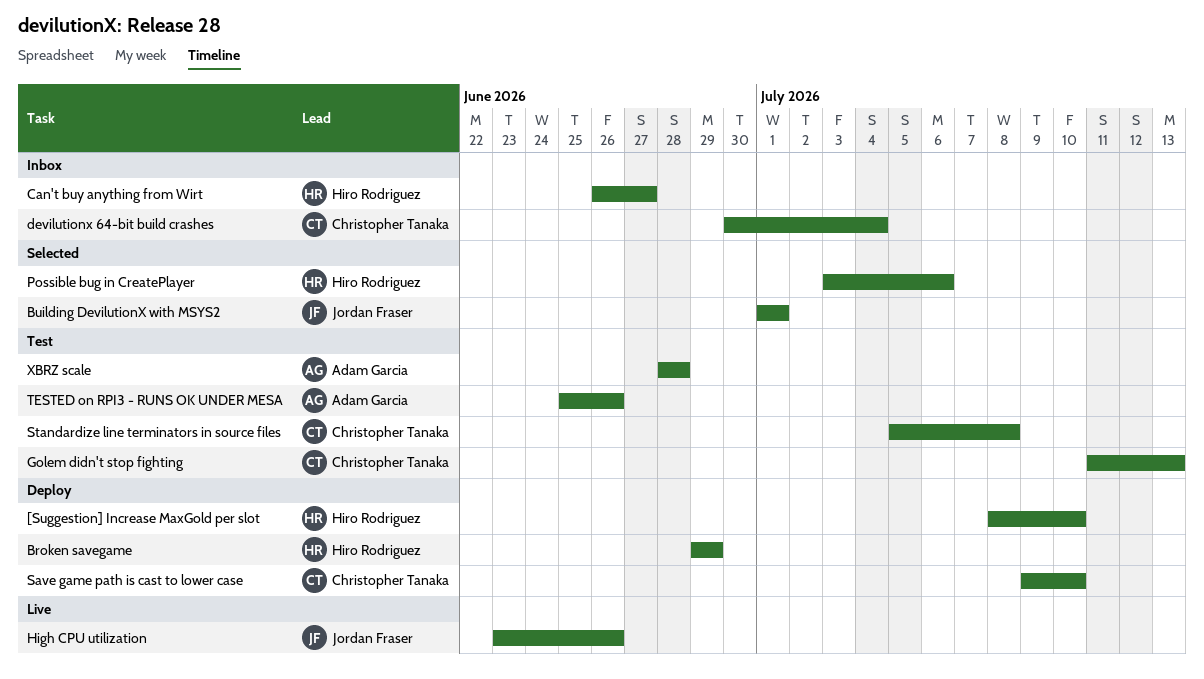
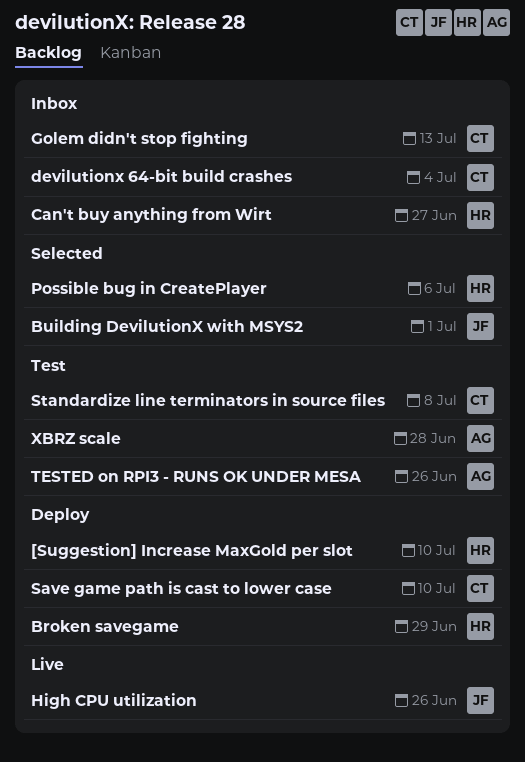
Golem didn't stop fighting, status: Test -> Inbox

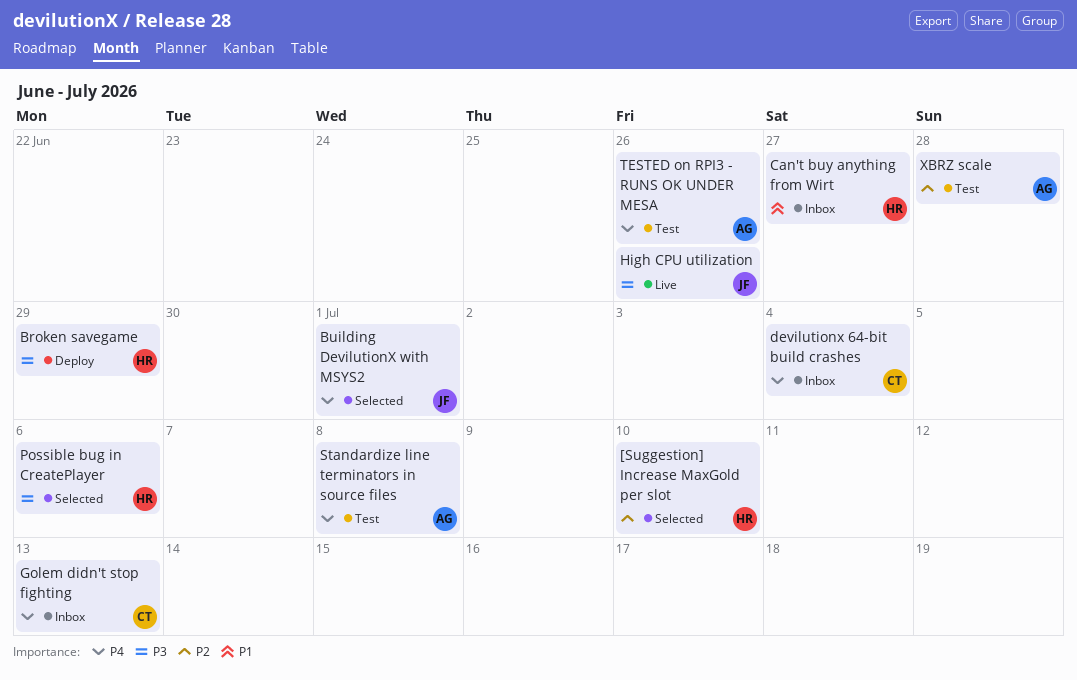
[Suggestion] Increase MaxGold per slot, status: Deploy -> Selected
Save game path is cast to lower case: present -> none
Standardize line terminators in source files, owner: CT -> AG

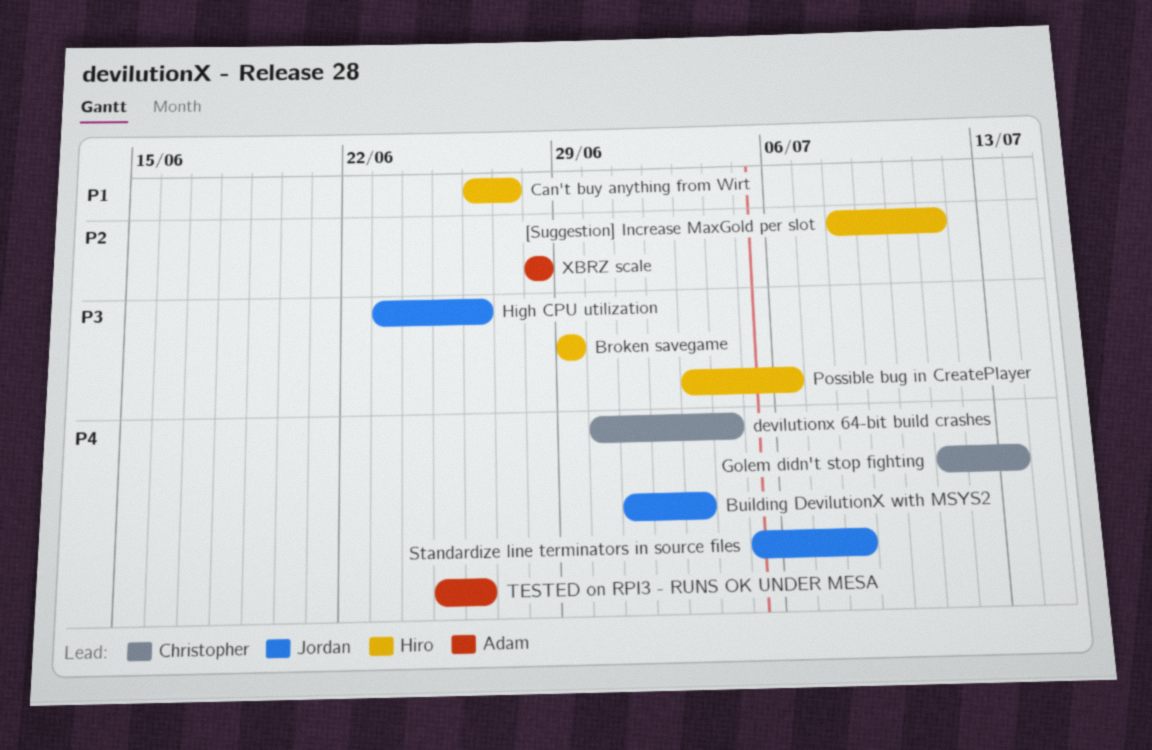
[Suggestion] Increase MaxGold per slot, due: Jul 10 -> Jul 11
Building DevilutionX with MSYS2, due: Jul 1 -> Jul 3
Standardize line terminators in source files, owner: Adam -> Jordan

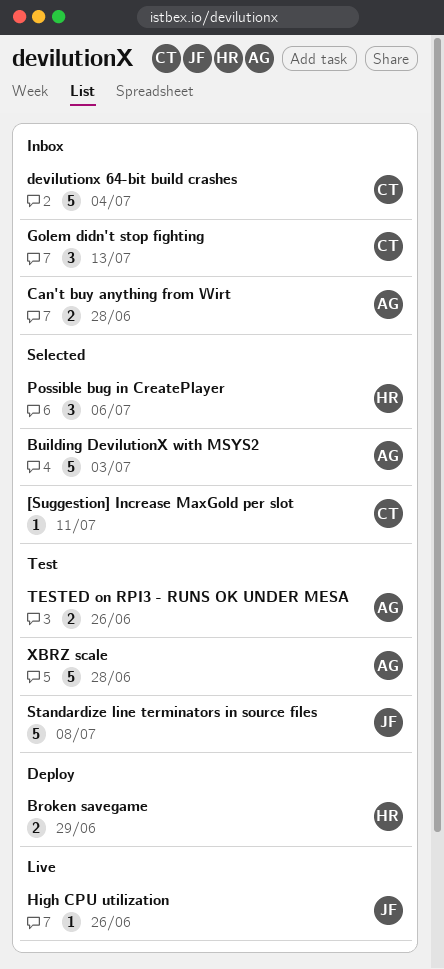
[Suggestion] Increase MaxGold per slot, owner: Hiro -> Christopher
Building DevilutionX with MSYS2, owner: Jordan -> Adam
Can't buy anything from Wirt, owner: Hiro -> Adam
Can't buy anything from Wirt, due: Jun 27 -> Jun 28

